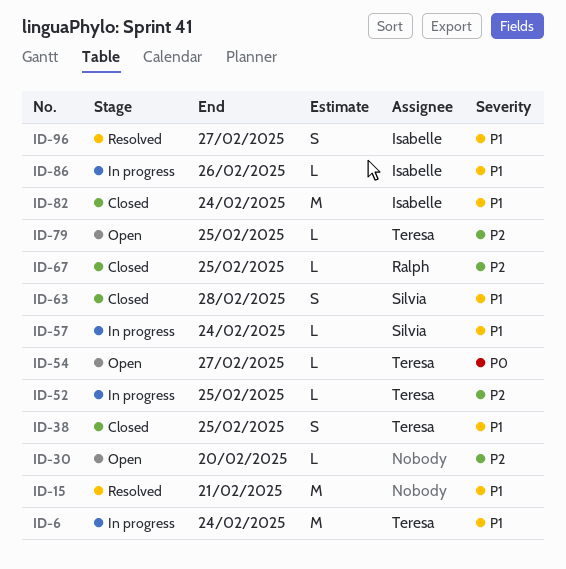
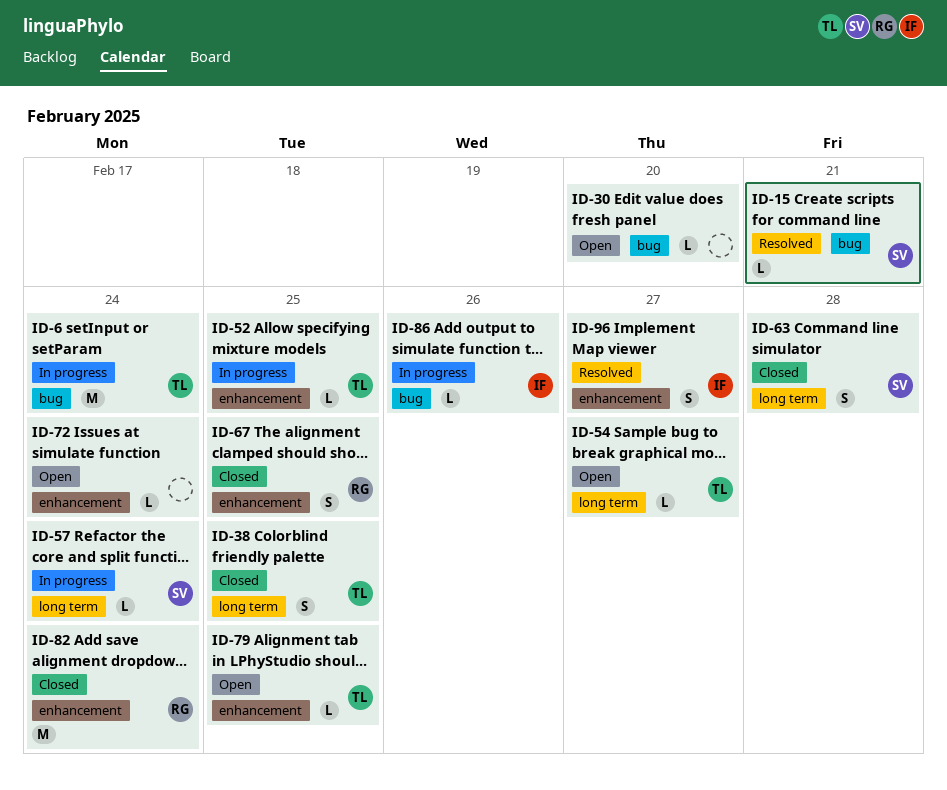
ID-15, owner: none -> Silvia
ID-15, estimate: M -> L
ID-67, estimate: L -> S
ID-72: none -> present
ID-82, owner: Isabelle -> Ralph

